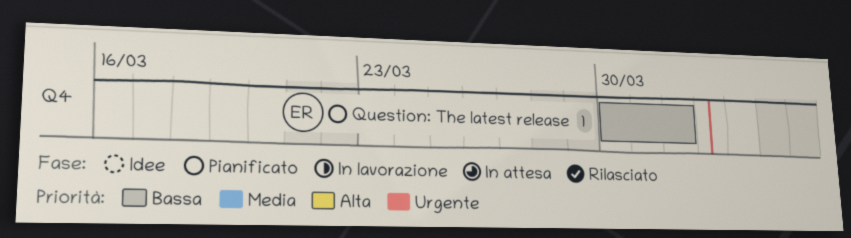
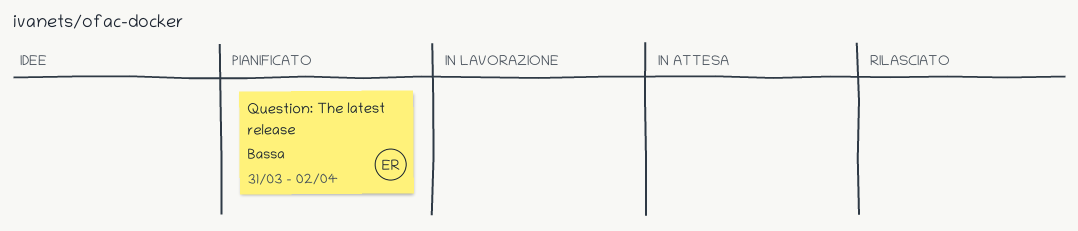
Question: The latest release, start: Mar 30 -> Mar 31
Question: The latest release, due: Apr 1 -> Apr 2

